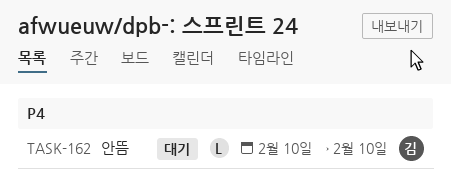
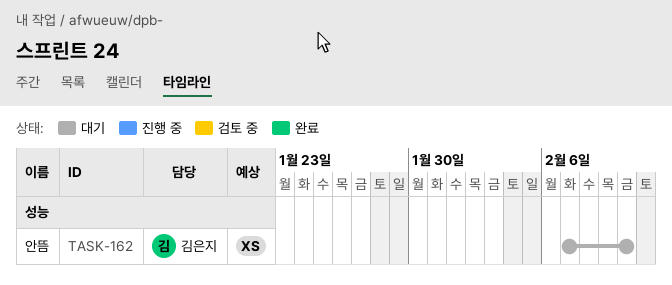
TASK-162, estimate: L -> XS
TASK-162, start: Feb 10 -> Feb 7

